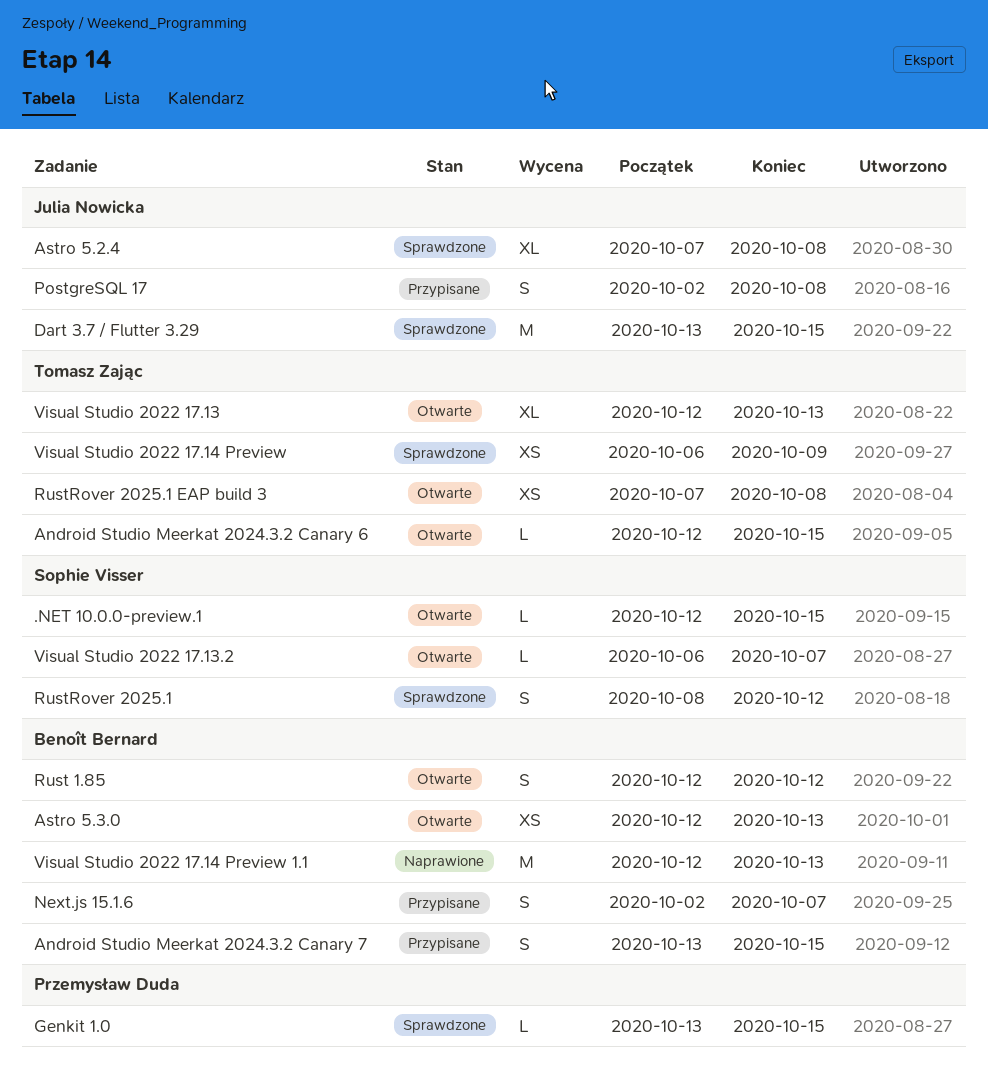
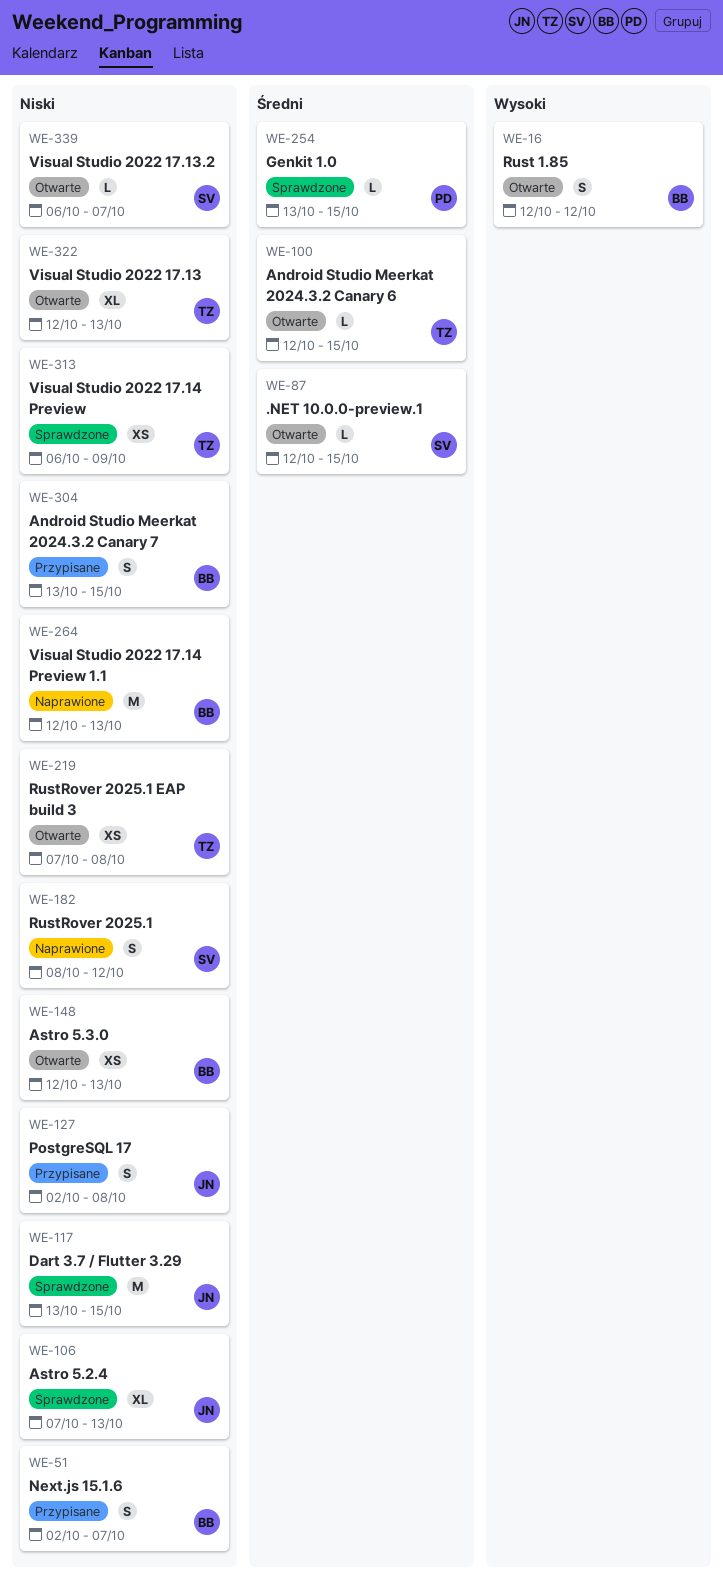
Astro 5.2.4, due: Oct 8 -> Oct 13
RustRover 2025.1, status: Sprawdzone -> Naprawione

